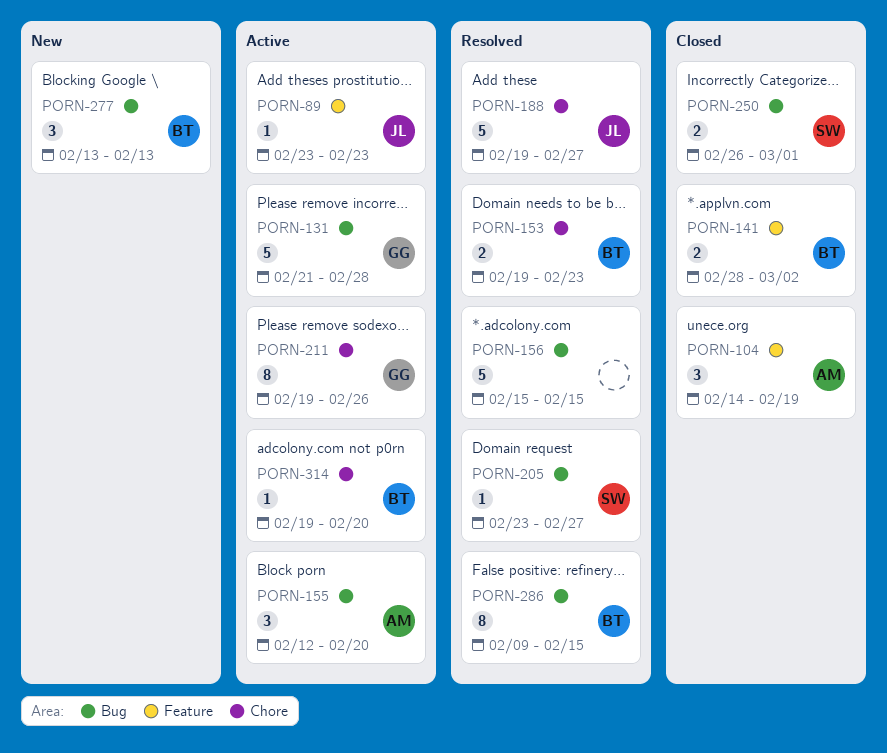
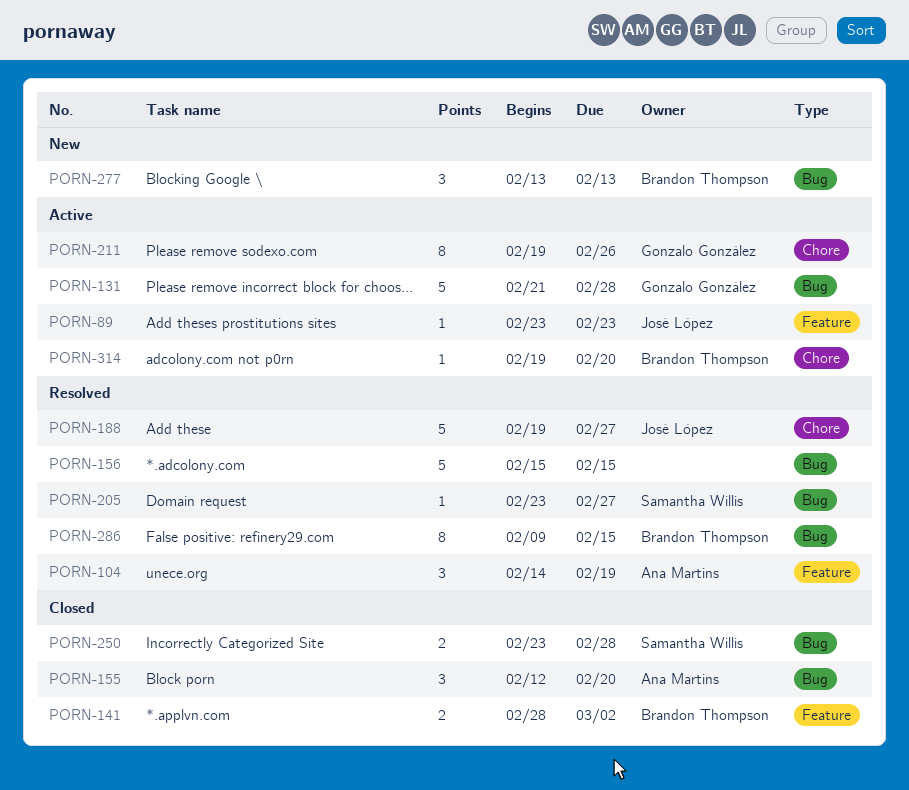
PORN-104, status: Closed -> Resolved
PORN-153: present -> none
PORN-155, status: Active -> Closed
PORN-250, start: Feb 26 -> Feb 23
PORN-250, due: Mar 1 -> Feb 28

